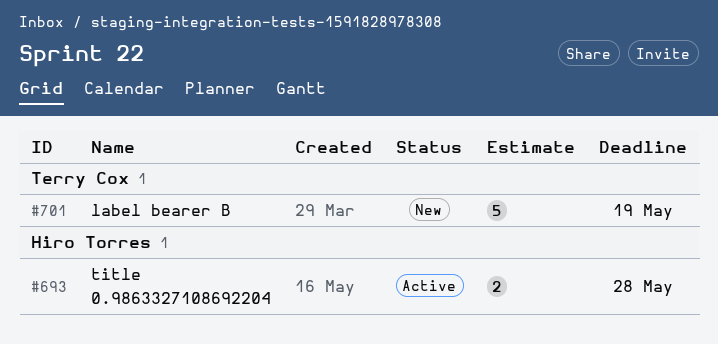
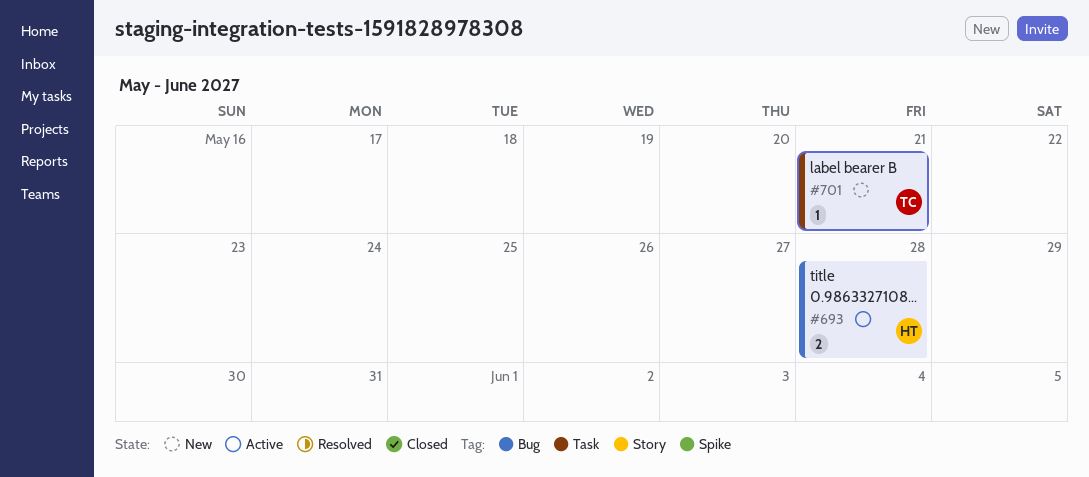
#701, estimate: 5 -> 1
#701, due: May 19 -> May 21

